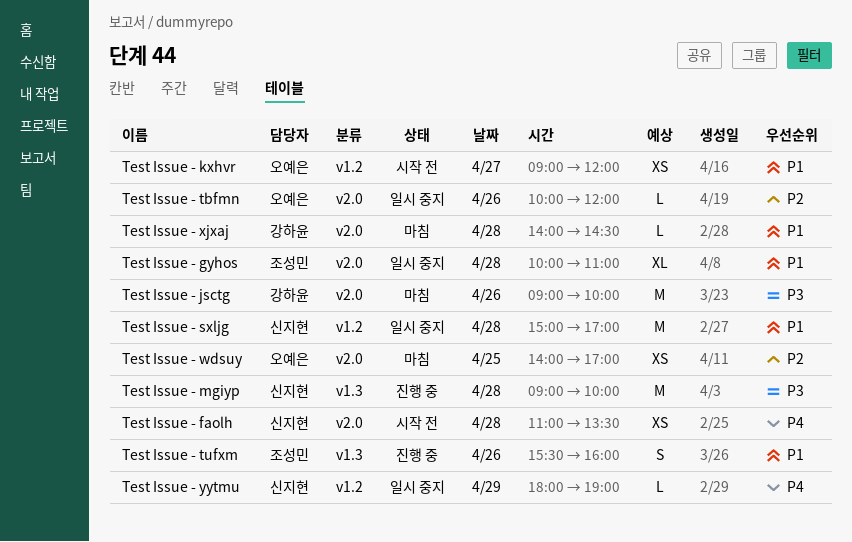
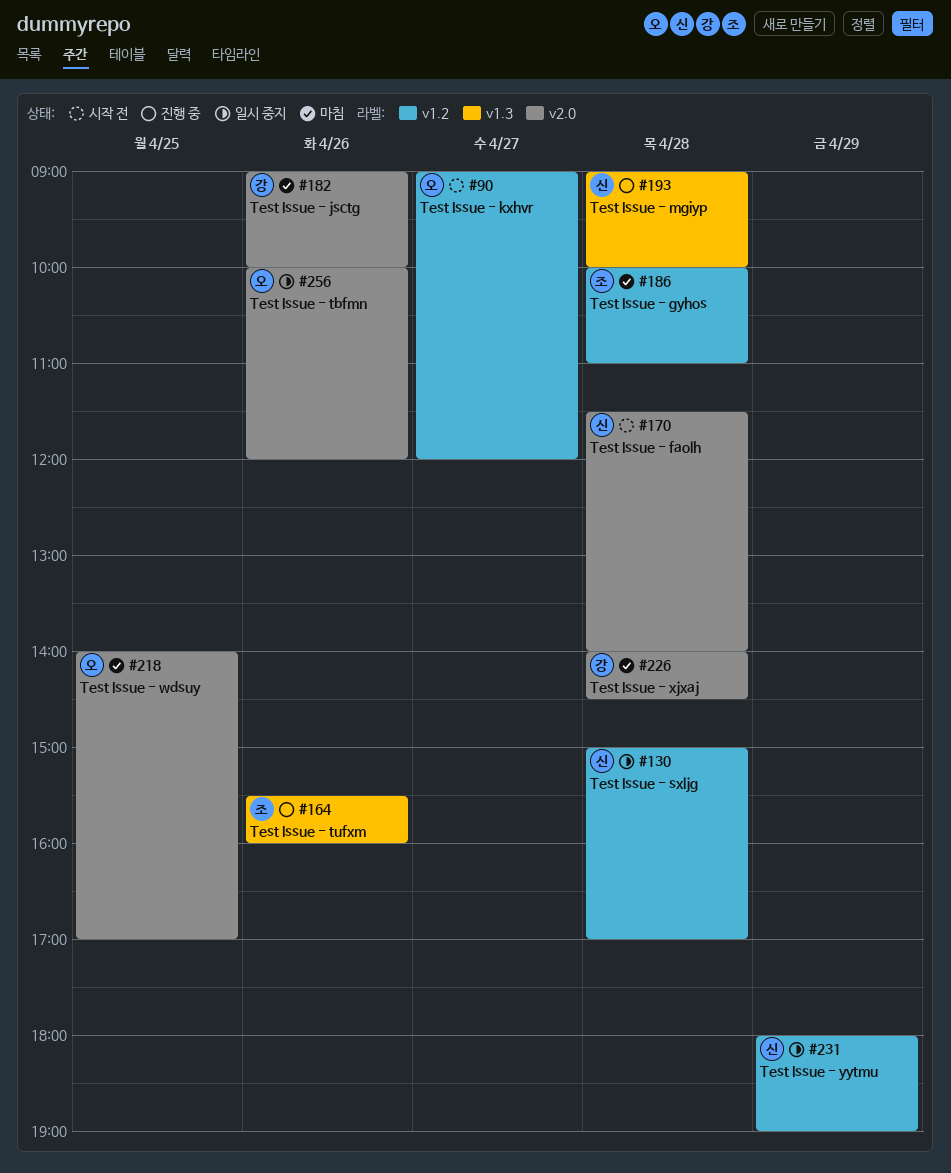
Test Issue - faolh, begins: 11:00 -> 11:30
Test Issue - faolh, ends: 13:30 -> 14:00
Test Issue - gyhos, status: 일시 중지 -> 마침
Test Issue - gyhos, label: v2.0 -> v1.2

